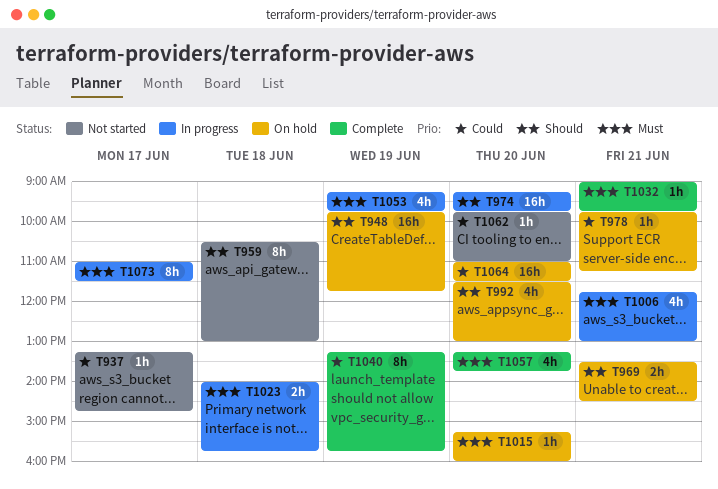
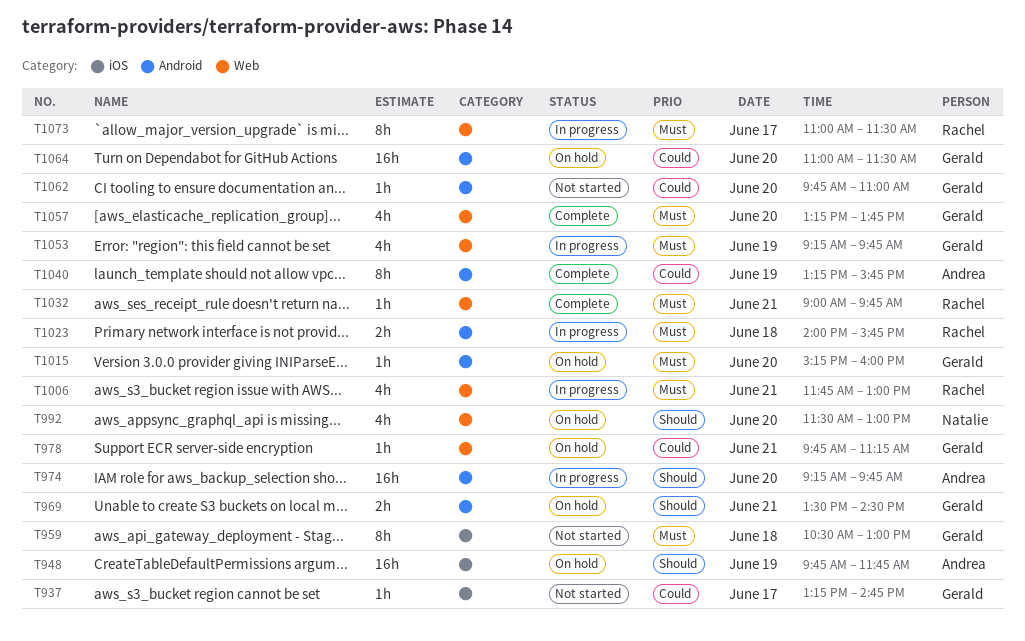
T959, priority: Should -> Must

